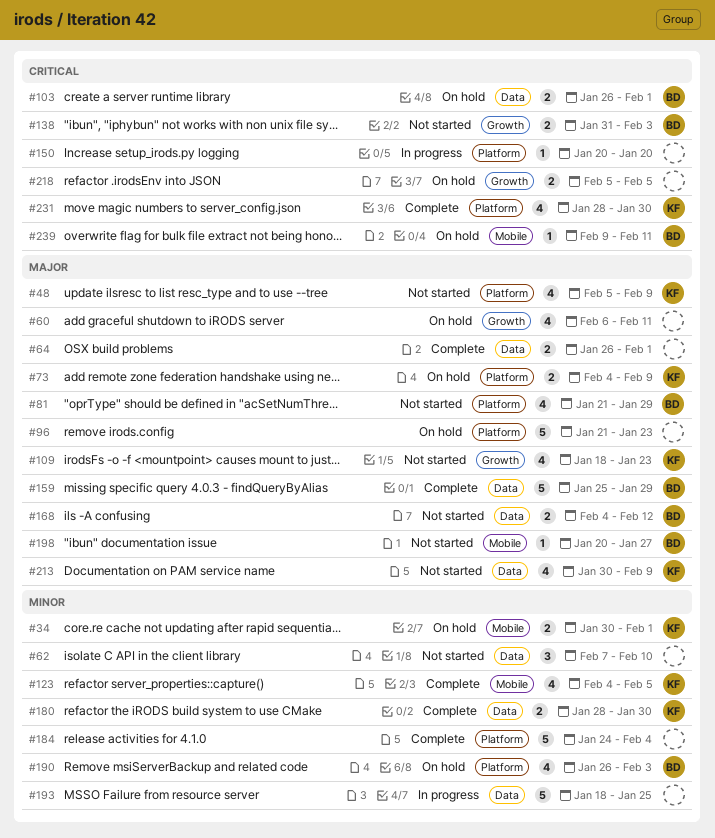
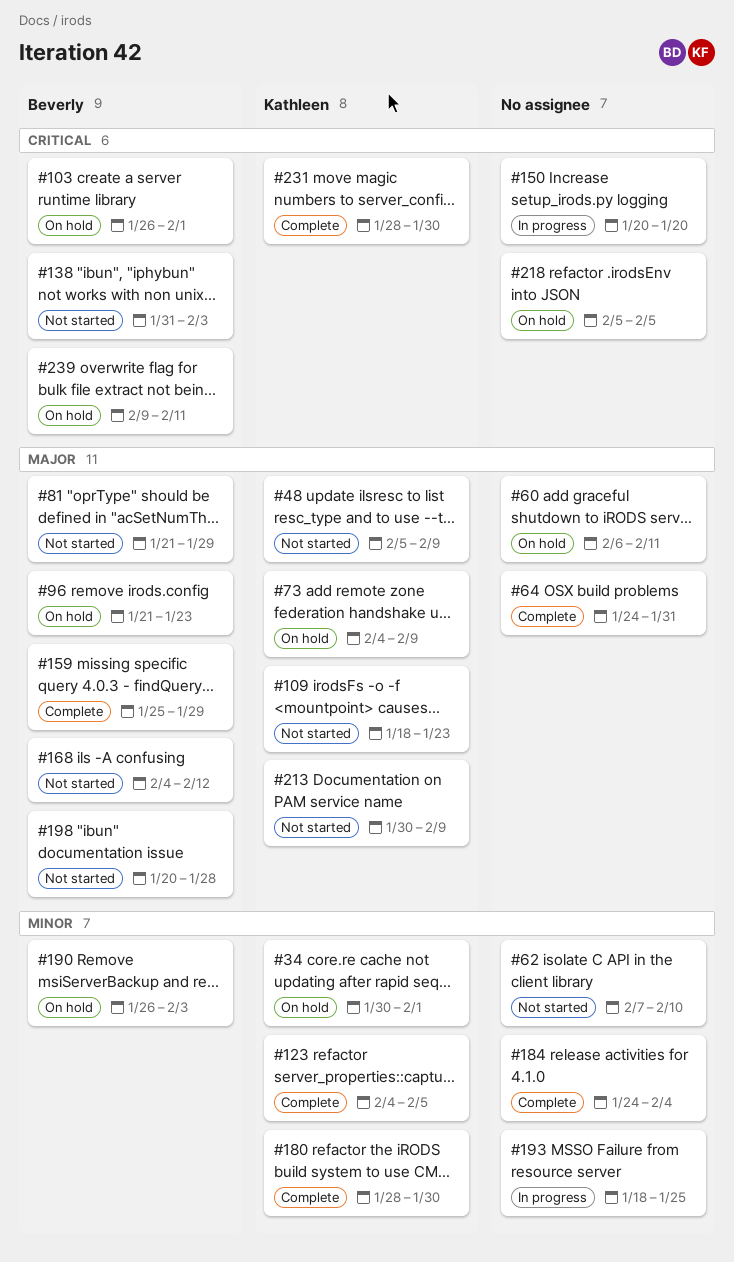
#64, start: Jan 26 -> Jan 24
#64, due: Feb 1 -> Jan 31
#96, owner: none -> Beverly
#198, due: Jan 27 -> Jan 28

